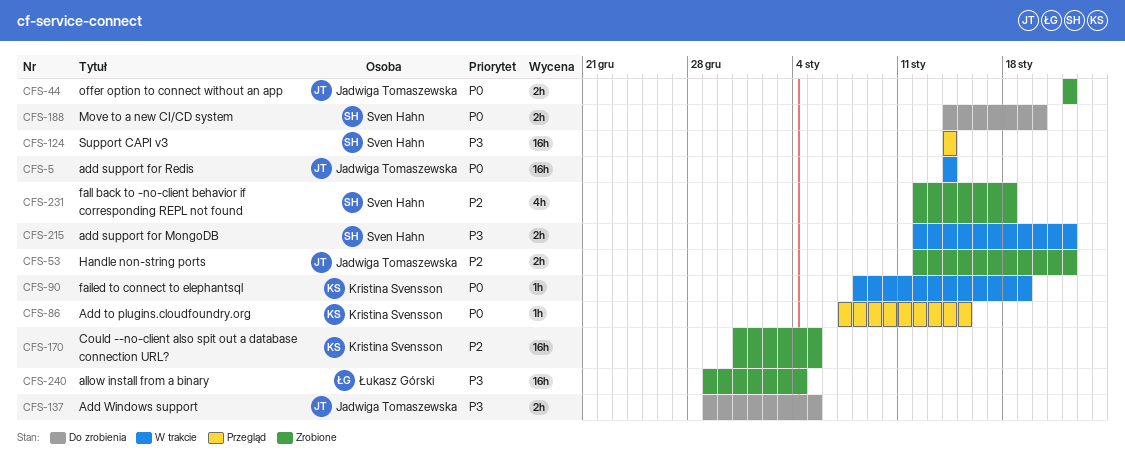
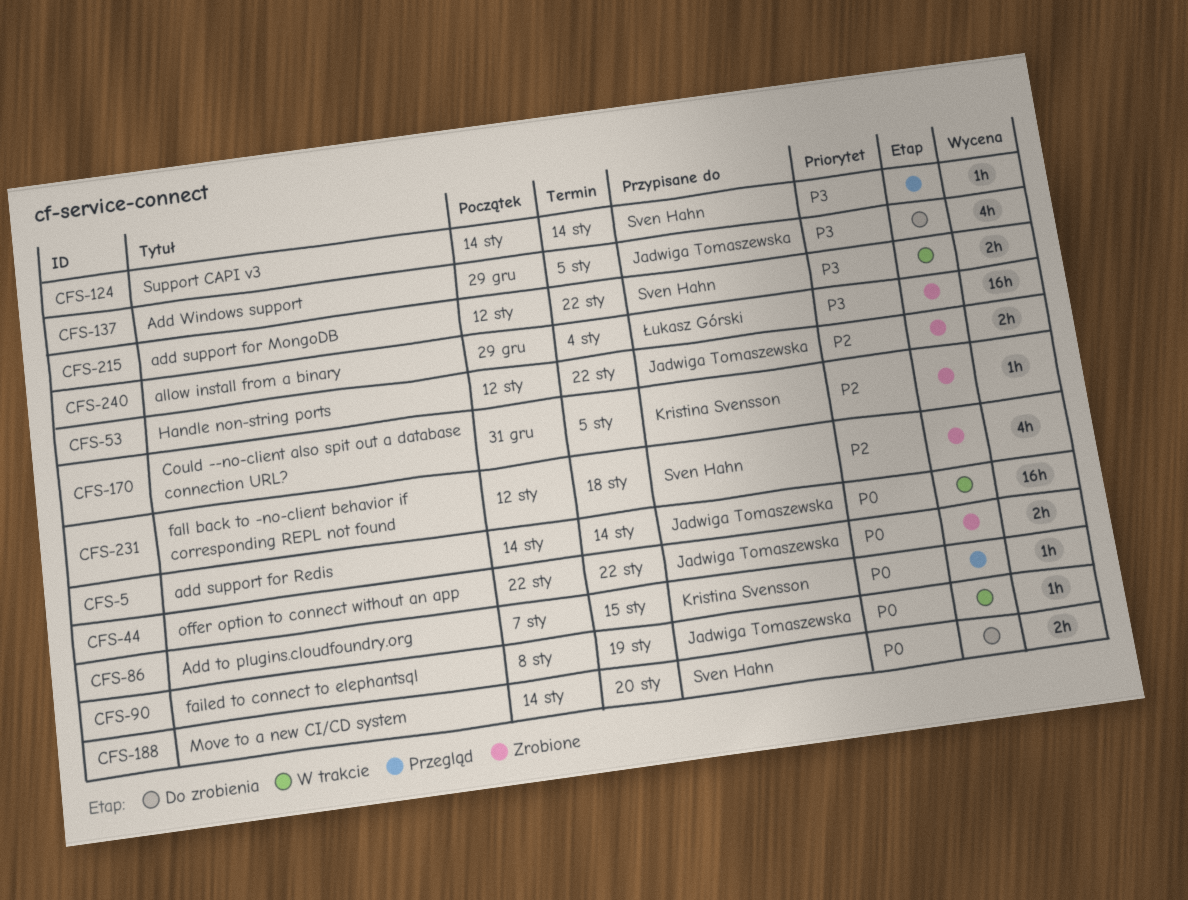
CFS-90, owner: Kristina Svensson -> Jadwiga Tomaszewska
CFS-124, estimate: 16h -> 1h
CFS-137, estimate: 2h -> 4h
CFS-170, estimate: 16h -> 1h

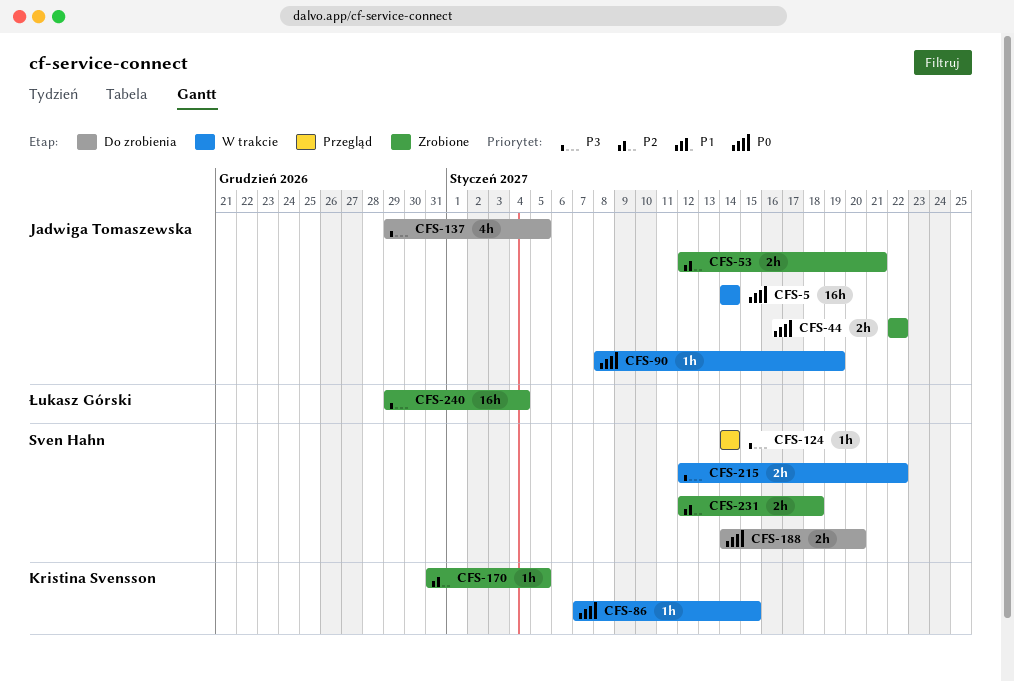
CFS-53, due: Jan 22 -> Jan 21
CFS-86, status: Przegląd -> W trakcie
CFS-231, estimate: 4h -> 2h

